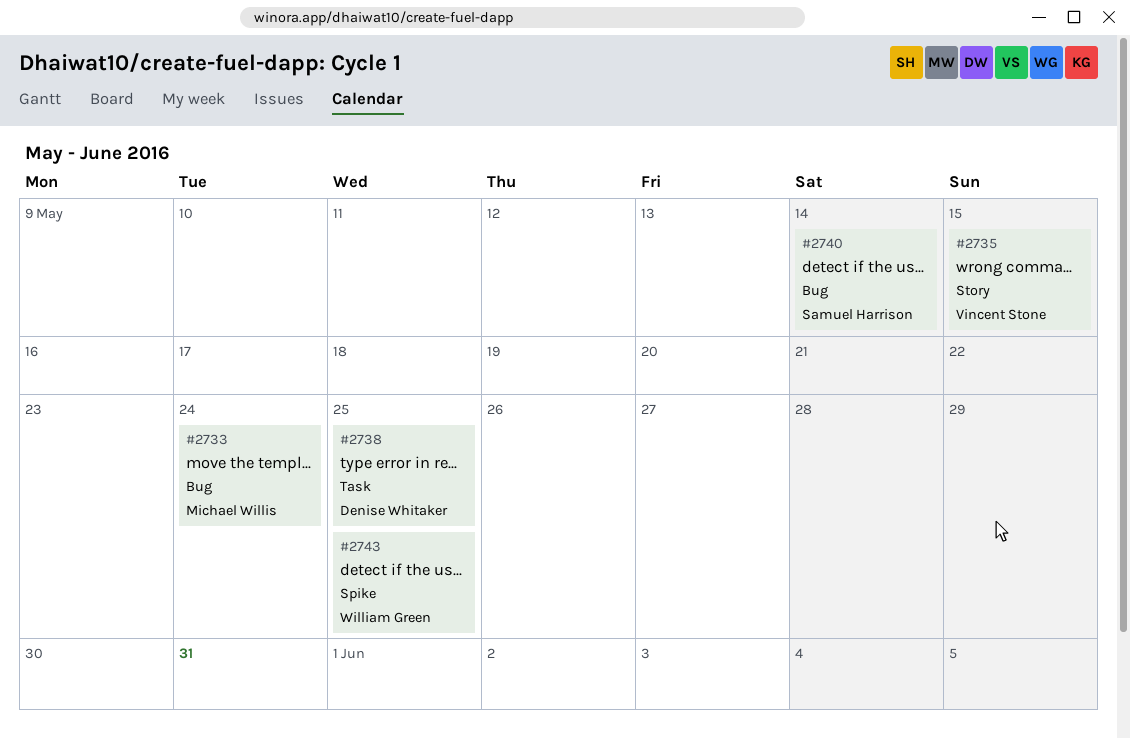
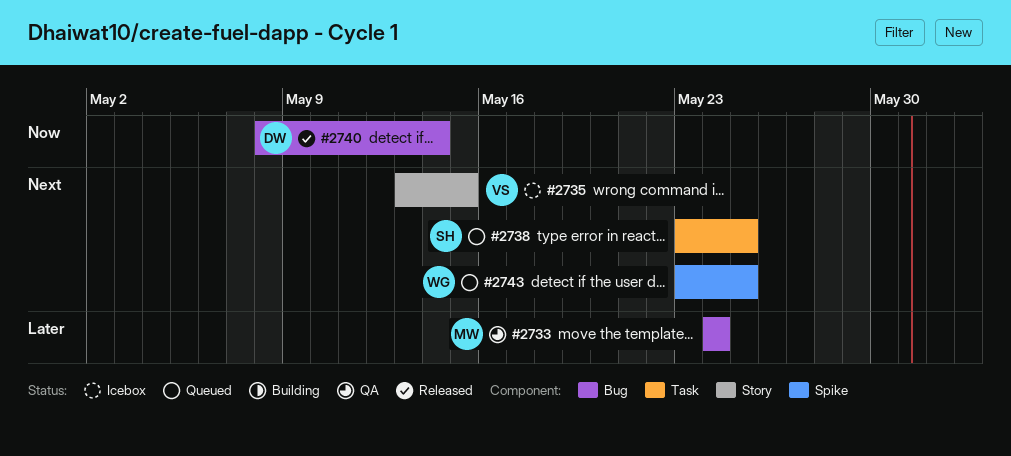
#2738, owner: Denise Whitaker -> Samuel Harrison
#2740, owner: Samuel Harrison -> Denise Whitaker

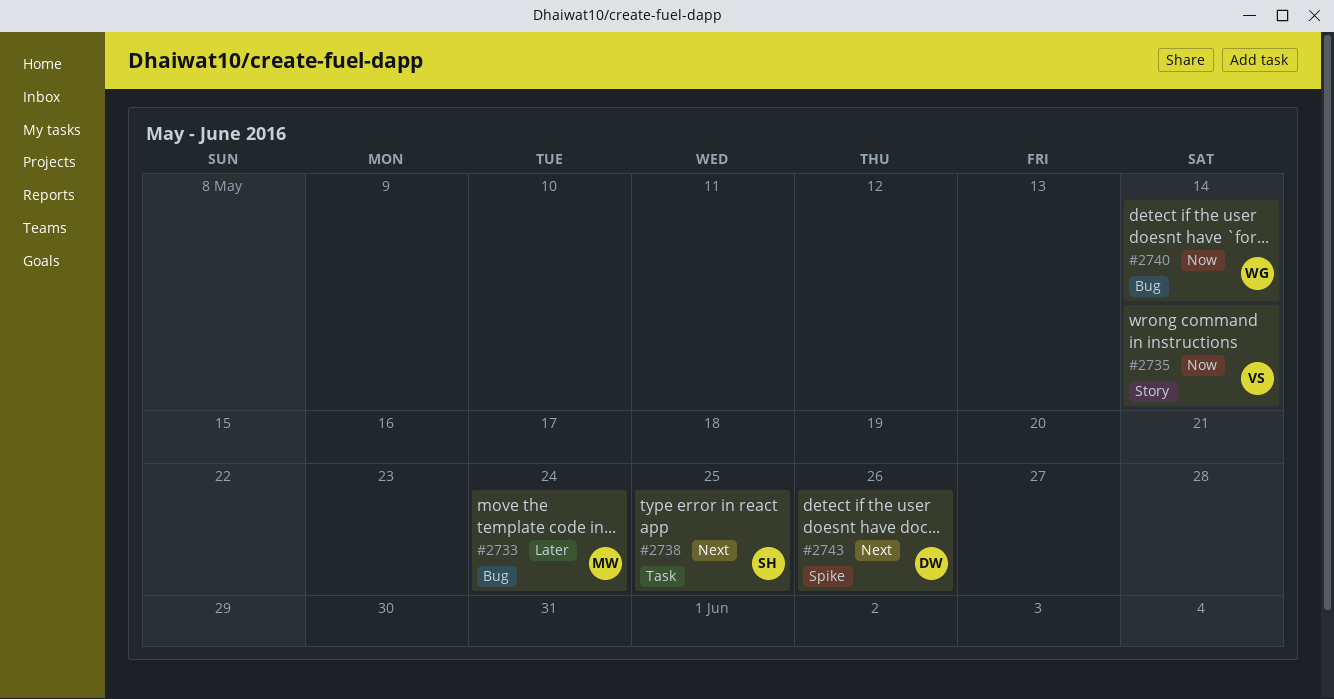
#2735, priority: Next -> Now
#2735, due: May 15 -> May 14
#2740, owner: DW -> WG
#2743, owner: WG -> DW
#2743, due: May 25 -> May 26

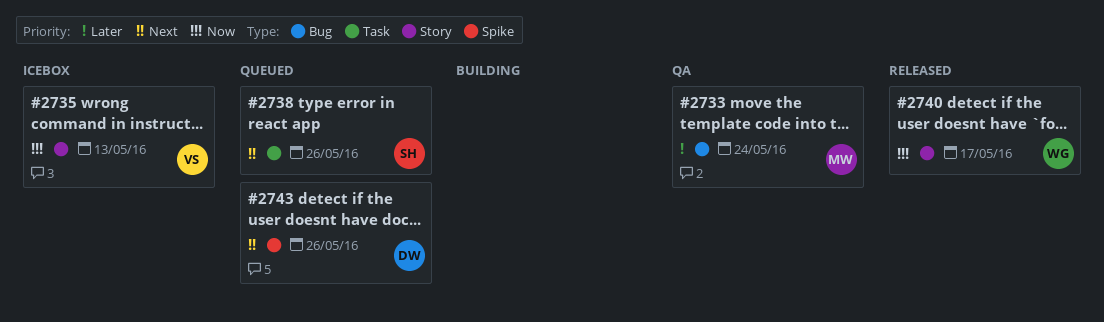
#2735, due: May 14 -> May 13
#2738, due: May 25 -> May 26
#2740, label: Bug -> Story
#2740, due: May 14 -> May 17

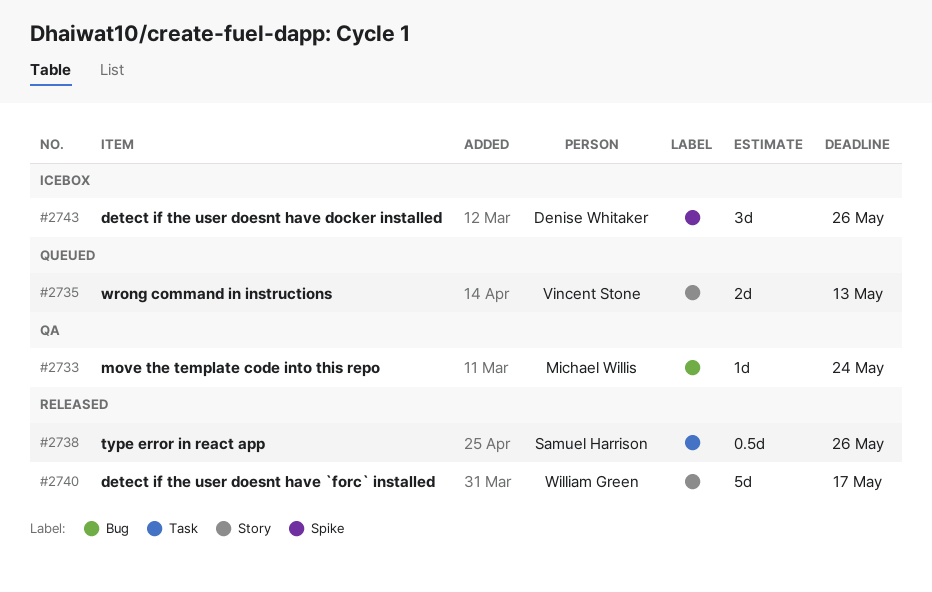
#2735, status: Icebox -> Queued
#2738, status: Queued -> Released
#2743, status: Queued -> Icebox

